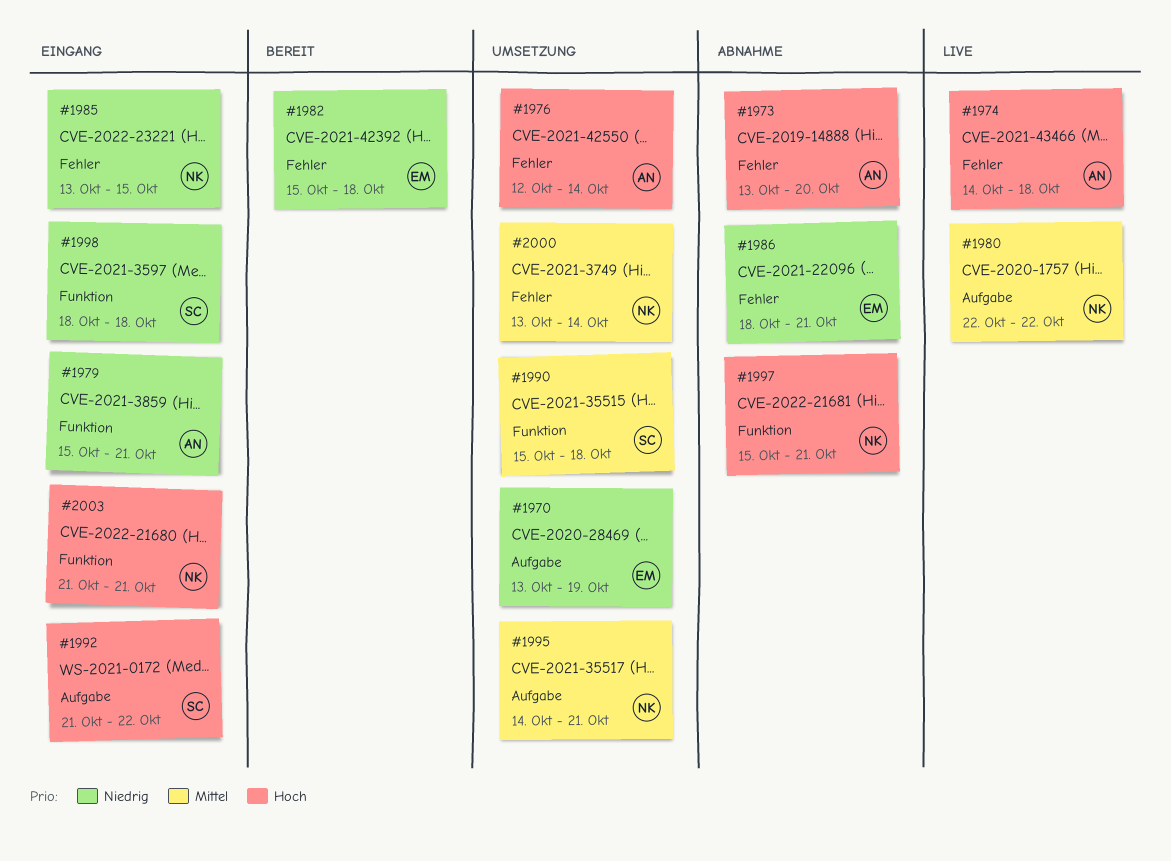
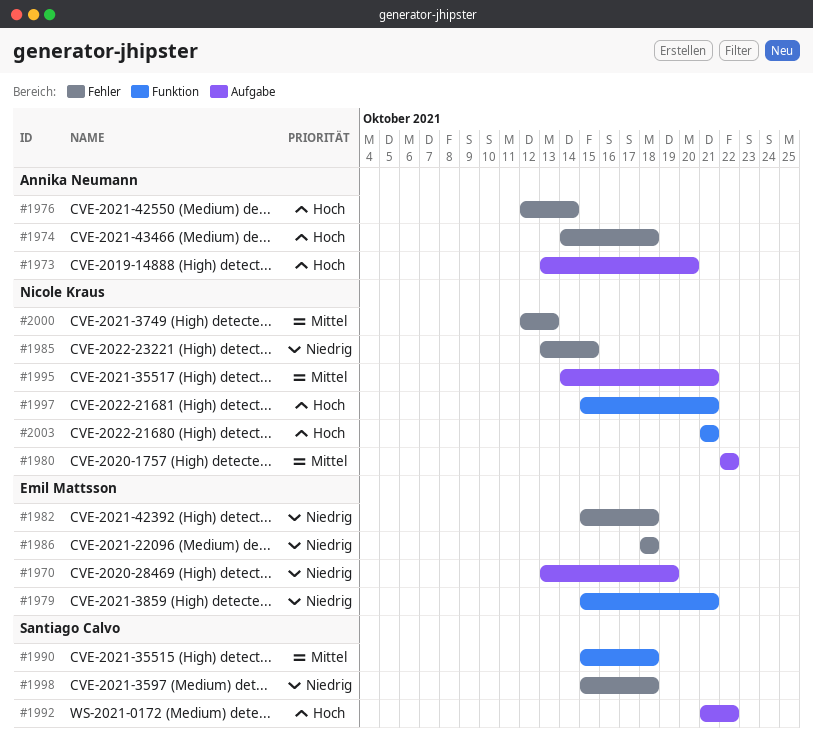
#1973, label: Fehler -> Aufgabe
#1979, owner: Annika Neumann -> Emil Mattsson
#1986, due: Oct 21 -> Oct 18
#1998, label: Funktion -> Fehler
#1998, start: Oct 18 -> Oct 15
#2000, start: Oct 13 -> Oct 12
#2000, due: Oct 14 -> Oct 13

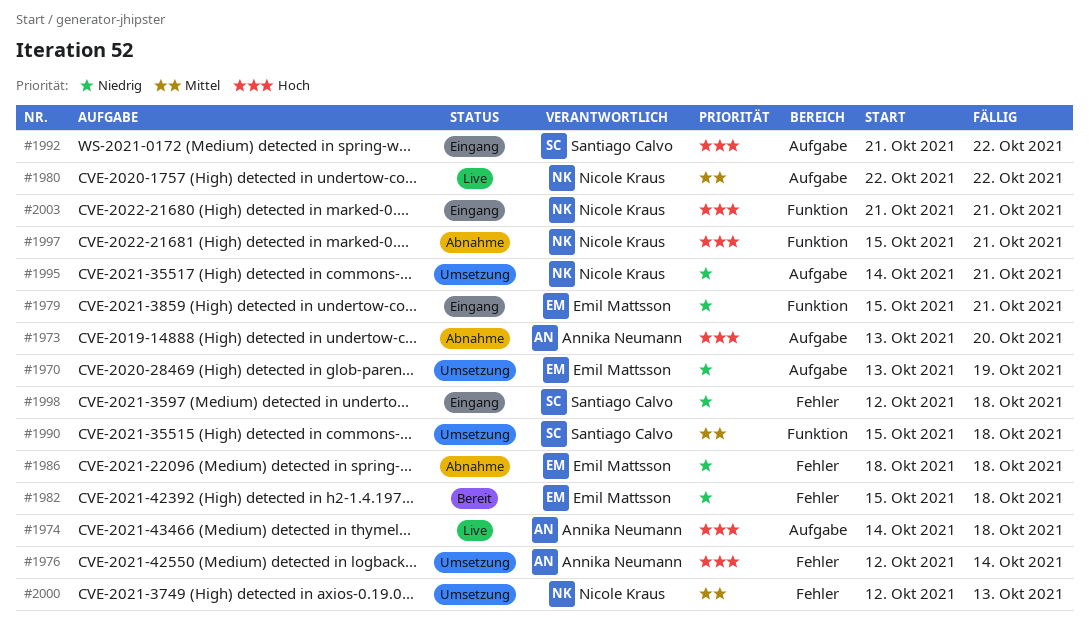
#1974, label: Fehler -> Aufgabe
#1985: present -> none
#1995, priority: Mittel -> Niedrig
#1998, start: Oct 15 -> Oct 12

